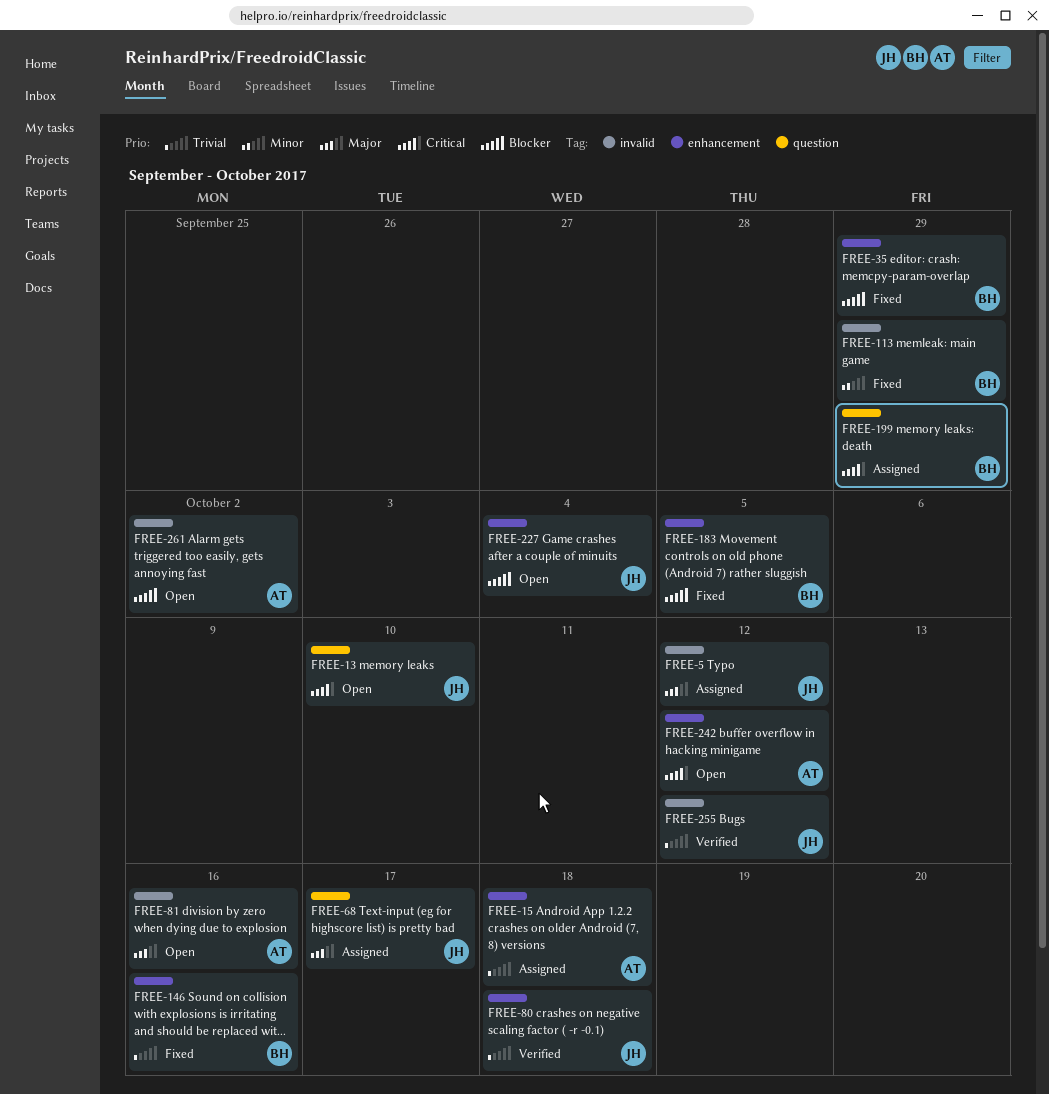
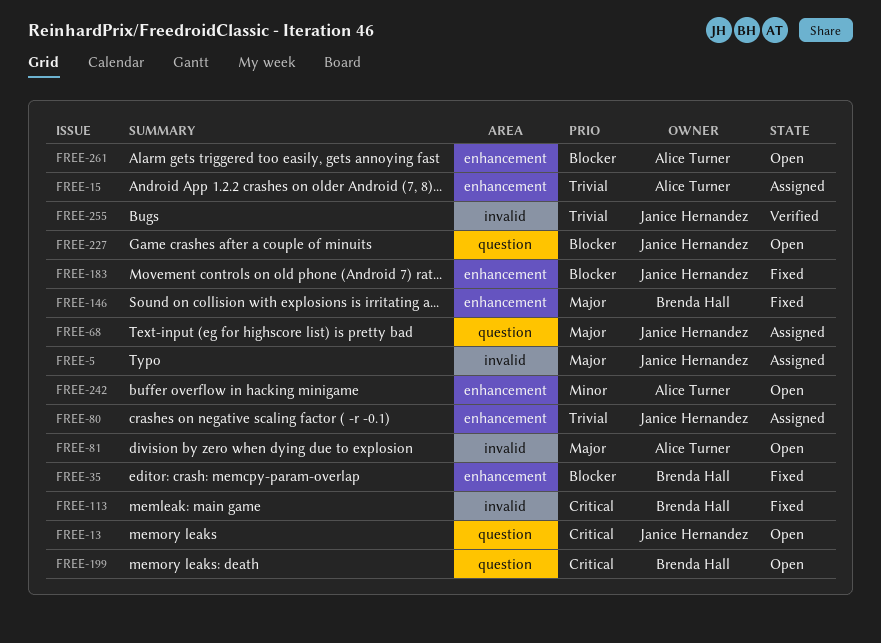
FREE-80, status: Verified -> Assigned
FREE-113, priority: Minor -> Critical
FREE-146, priority: Trivial -> Major
FREE-183, owner: Brenda Hall -> Janice Hernandez
FREE-199, status: Assigned -> Open
FREE-227, label: enhancement -> question
FREE-242, priority: Critical -> Minor
FREE-261, label: invalid -> enhancement

